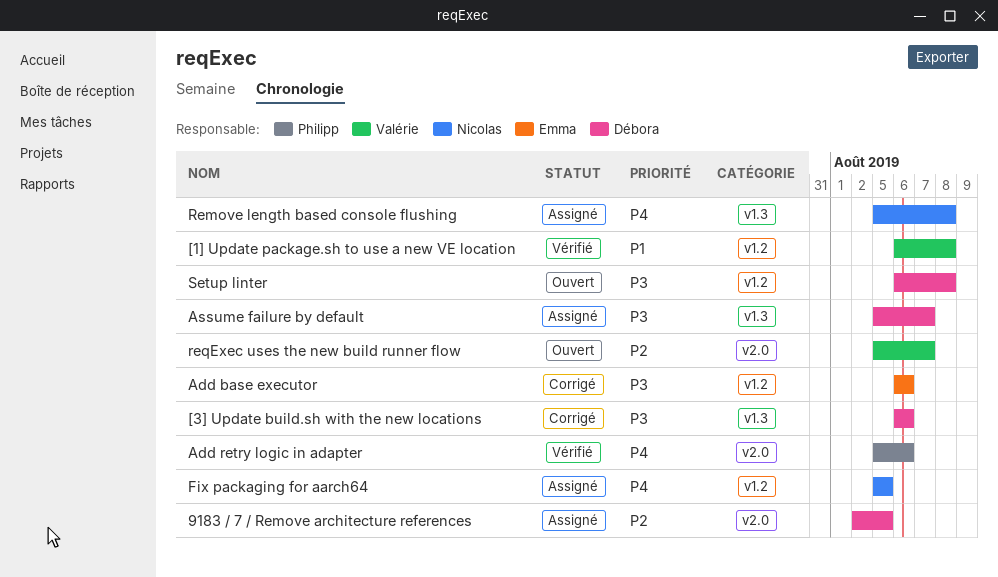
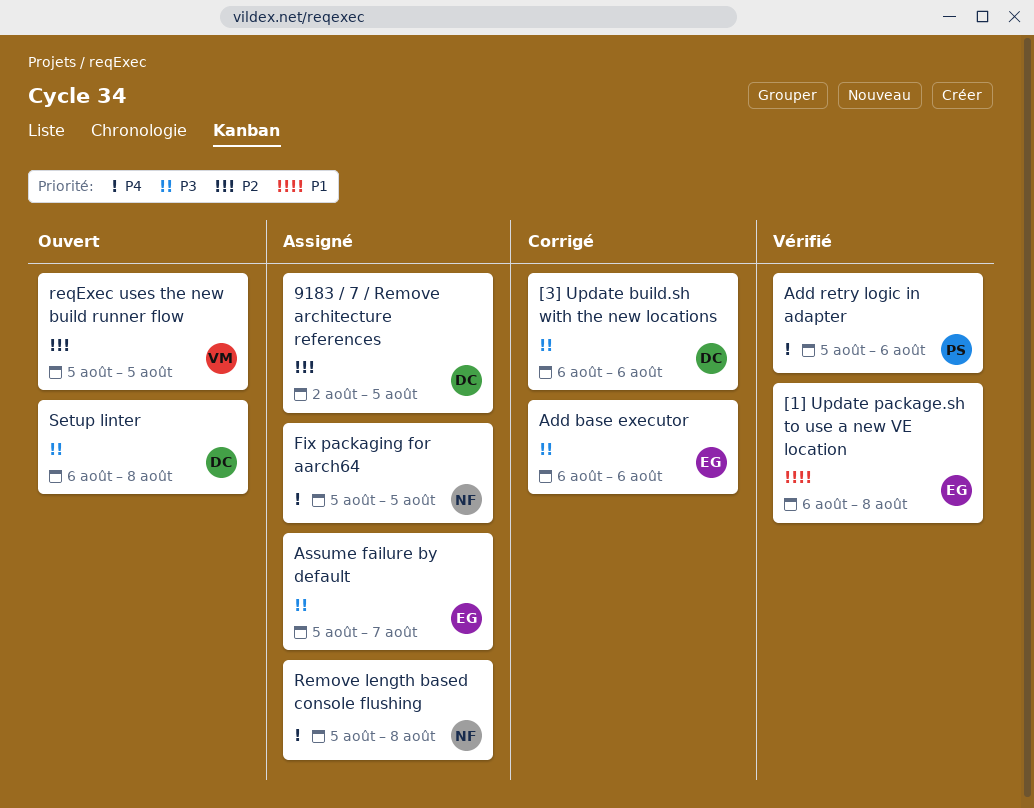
[1] Update package.sh to use a new VE location, owner: Valérie -> Emma
Assume failure by default, owner: Débora -> Emma
reqExec uses the new build runner flow, due: Aug 7 -> Aug 5

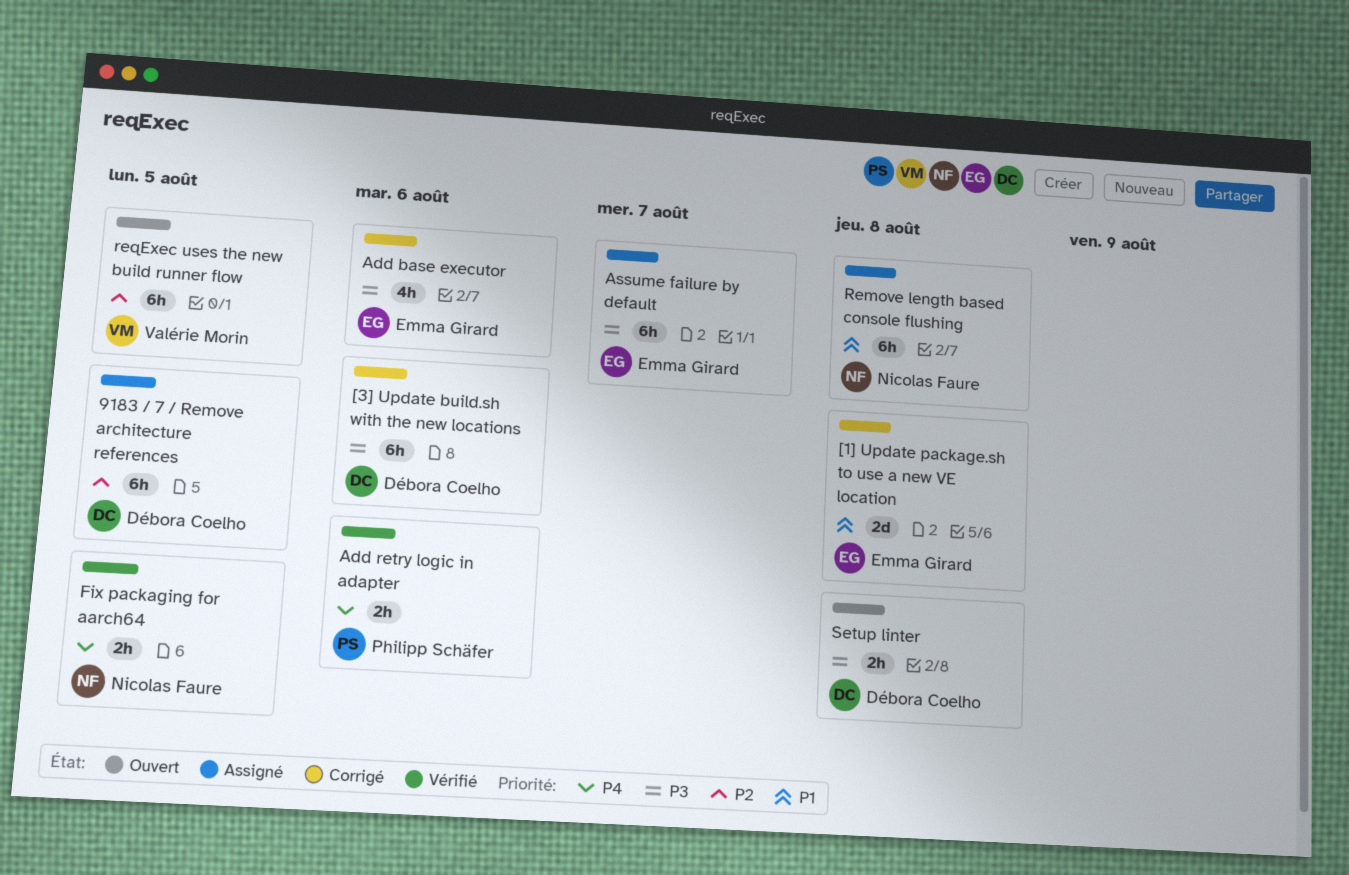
[1] Update package.sh to use a new VE location, status: Vérifié -> Corrigé
Fix packaging for aarch64, status: Assigné -> Vérifié
Remove length based console flushing, priority: P4 -> P1

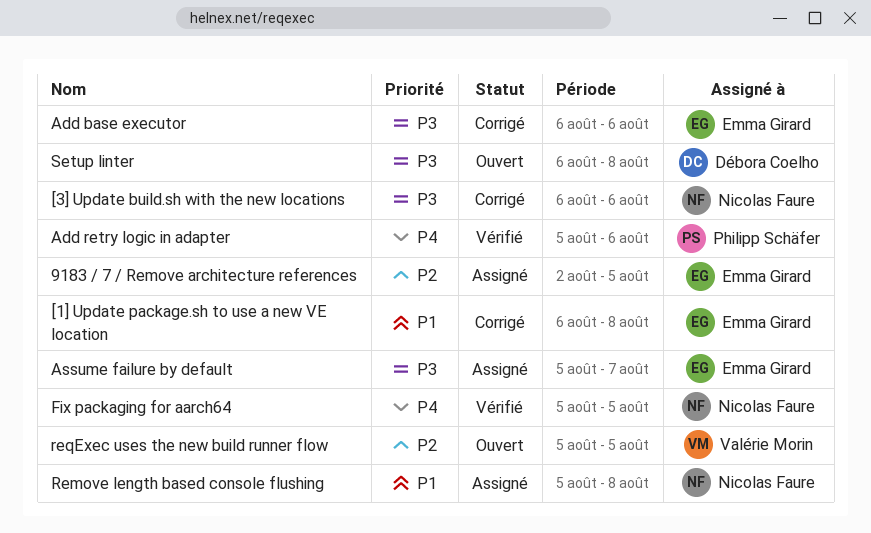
9183 / 7 / Remove architecture references, owner: Débora Coelho -> Emma Girard
[3] Update build.sh with the new locations, owner: Débora Coelho -> Nicolas Faure

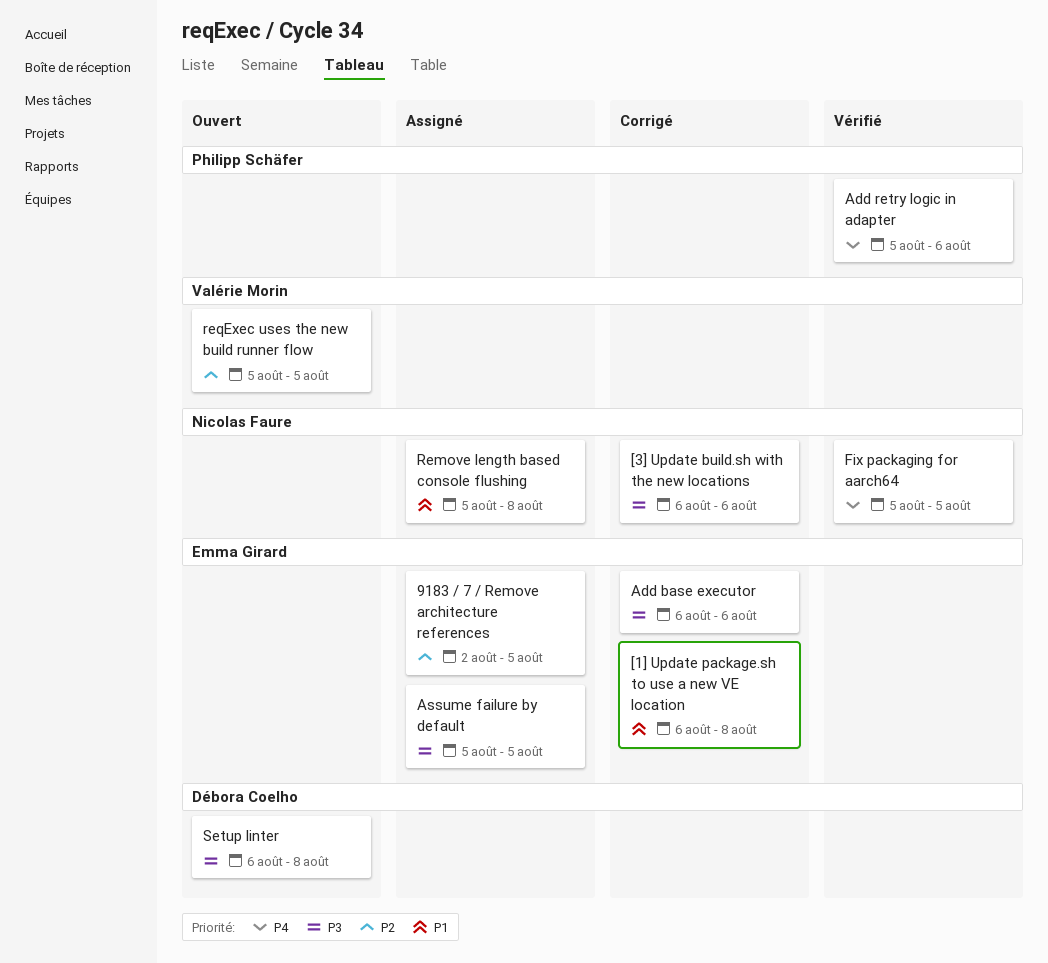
Assume failure by default, due: Aug 7 -> Aug 5

